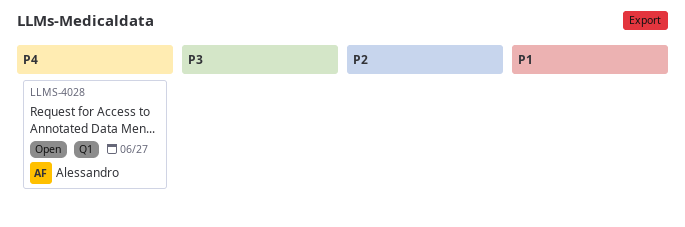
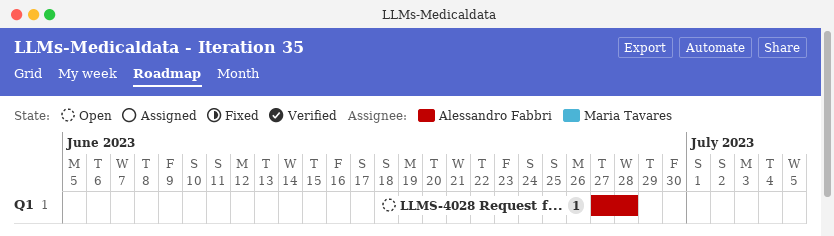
LLMS-4028, due: Jun 27 -> Jun 28

